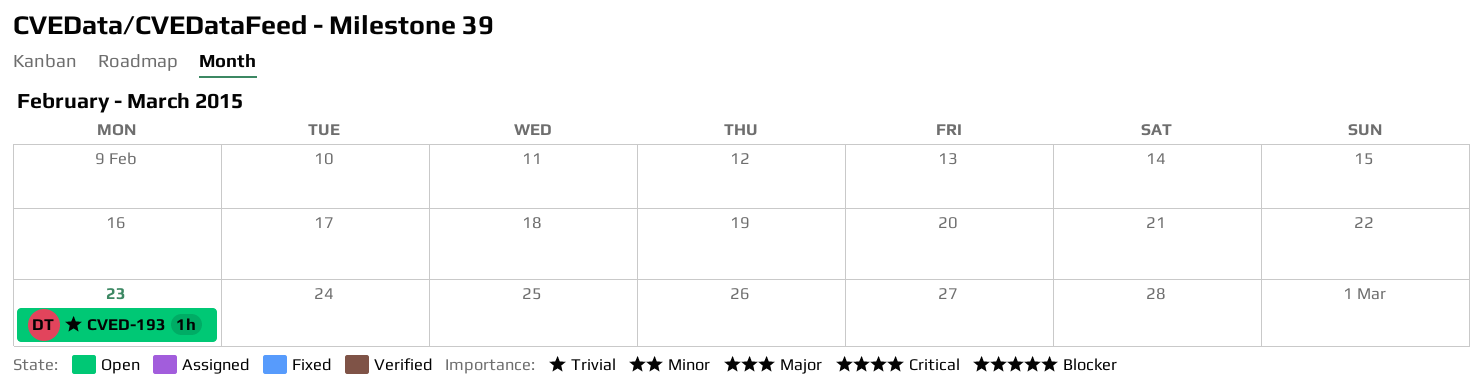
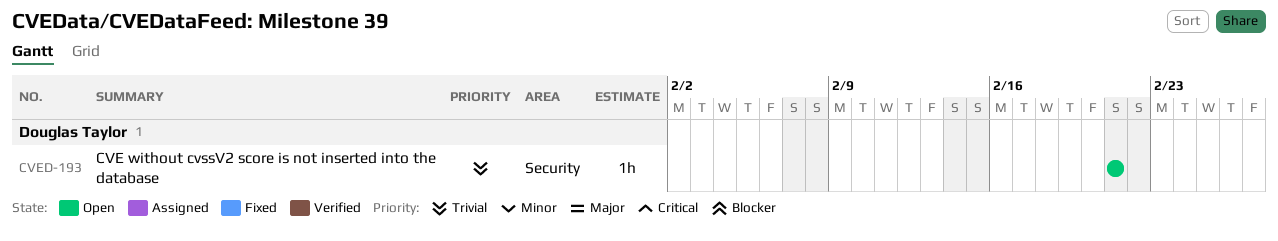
CVED-193, start: Feb 23 -> Feb 21
CVED-193, due: Feb 23 -> Feb 21

